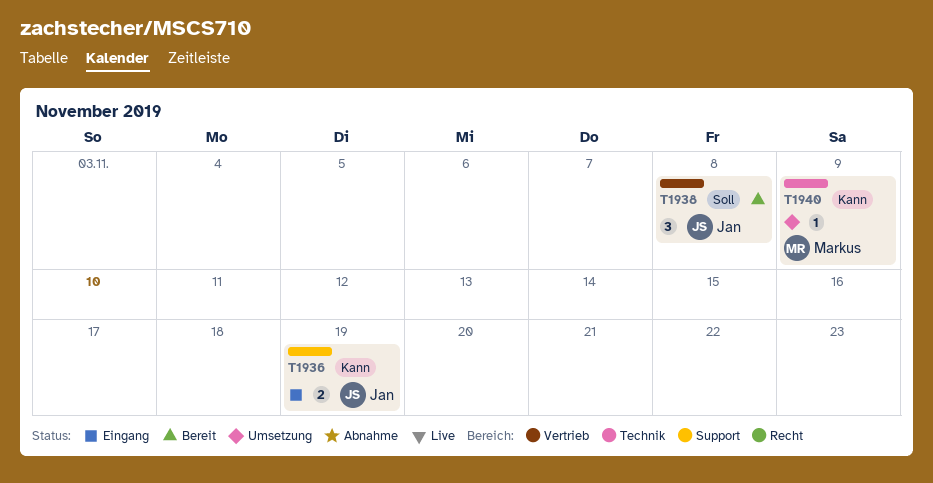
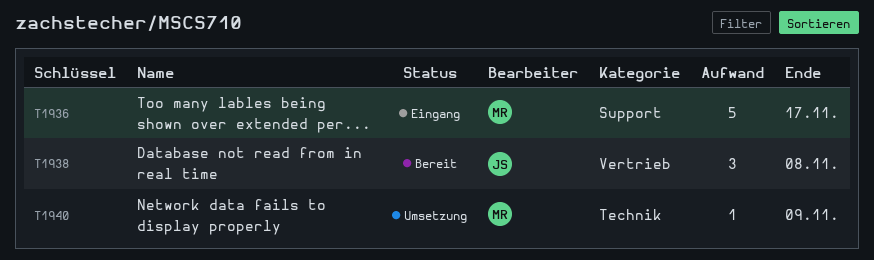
T1936, owner: Jan -> Markus
T1936, estimate: 2 -> 5
T1936, due: Nov 19 -> Nov 17

